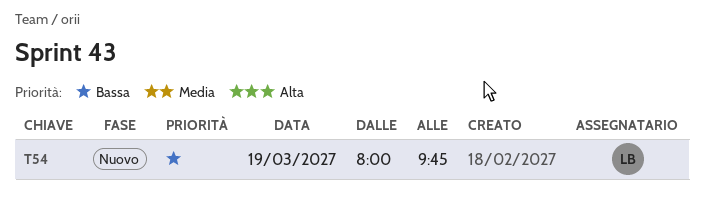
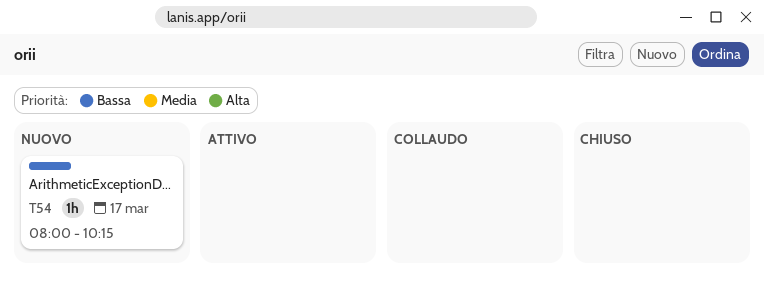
T54, day: Mar 19 -> Mar 17
T54, ends: 09:45 -> 10:15

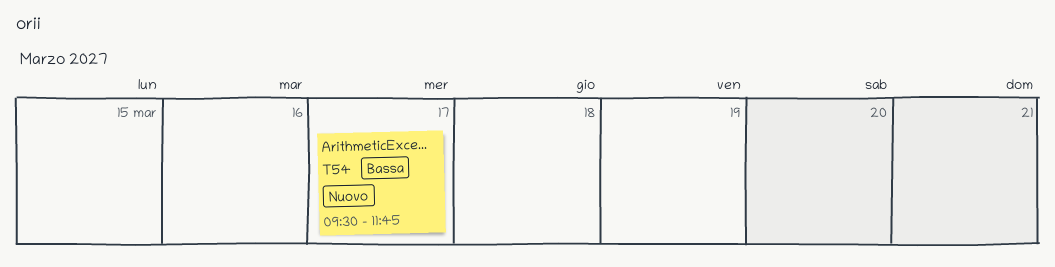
T54, begins: 08:00 -> 09:30
T54, ends: 10:15 -> 11:45

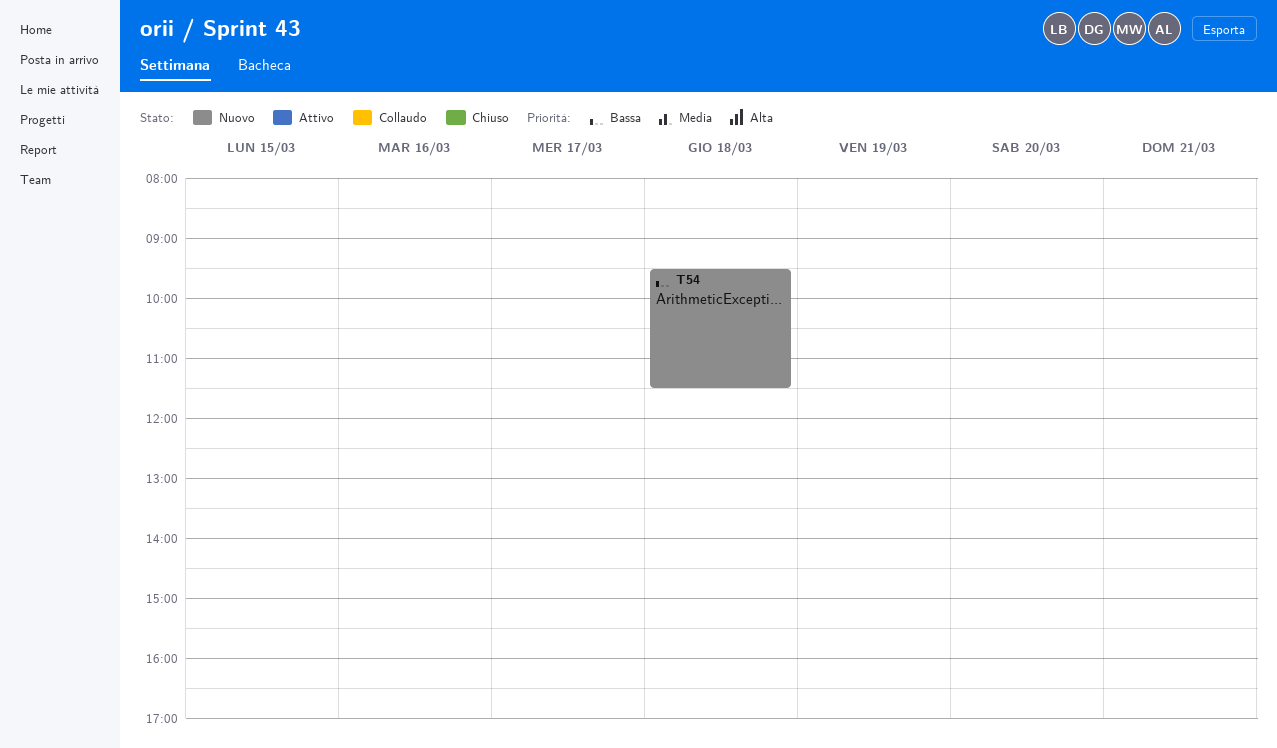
T54, day: Mar 17 -> Mar 18
T54, ends: 11:45 -> 11:30

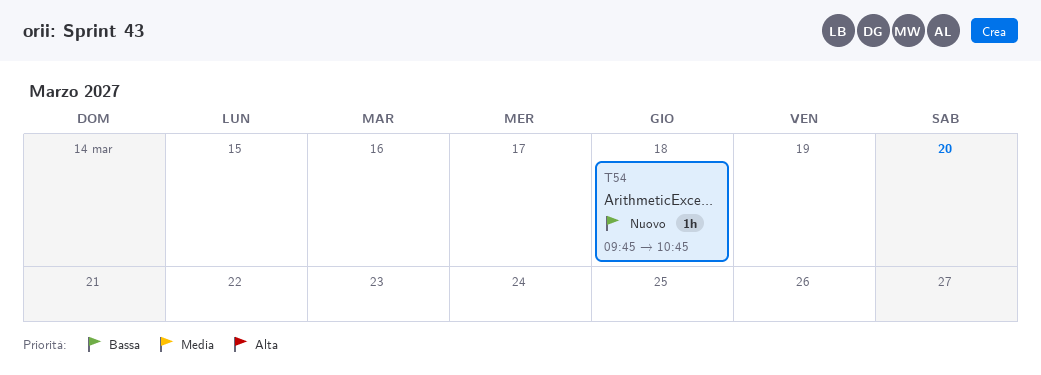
T54, begins: 09:30 -> 09:45
T54, ends: 11:30 -> 10:45

